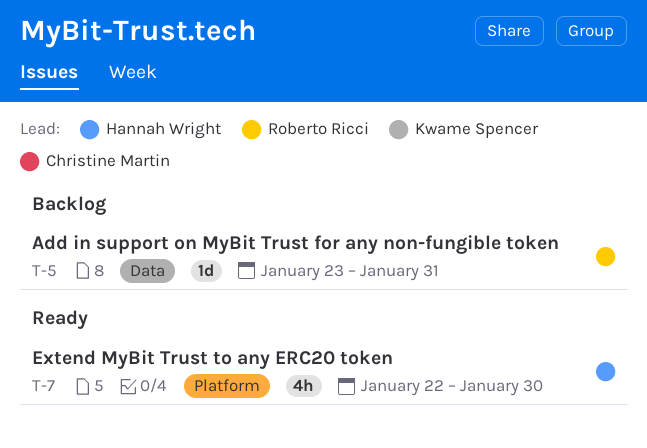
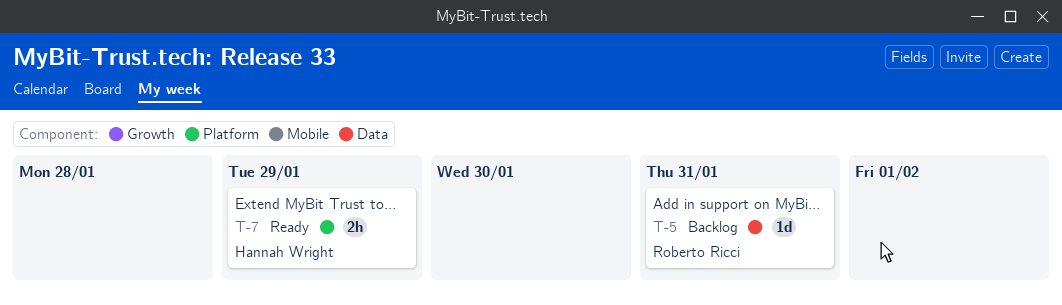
T-7, estimate: 4h -> 2h
T-7, due: Jan 30 -> Jan 29

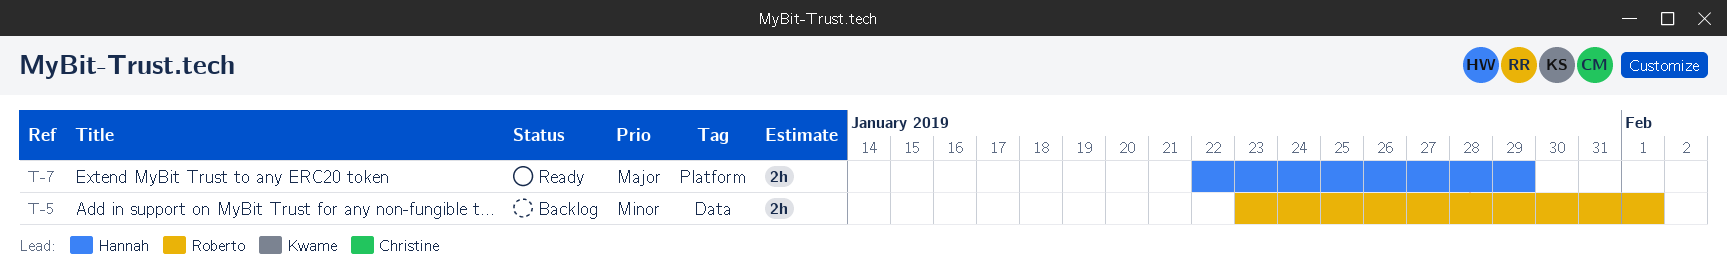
T-5, estimate: 1d -> 2h
T-5, due: Jan 31 -> Feb 1

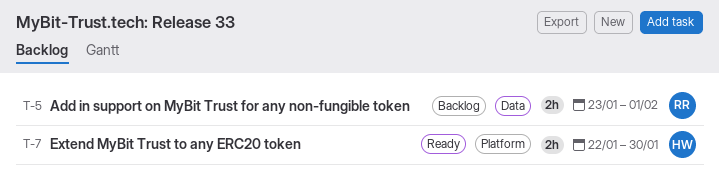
T-7, due: Jan 29 -> Jan 30

